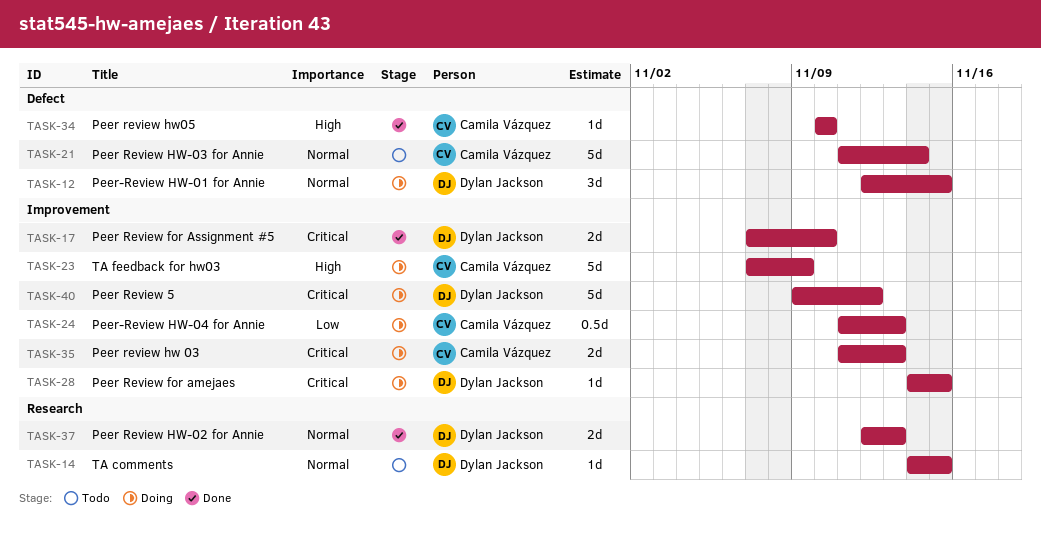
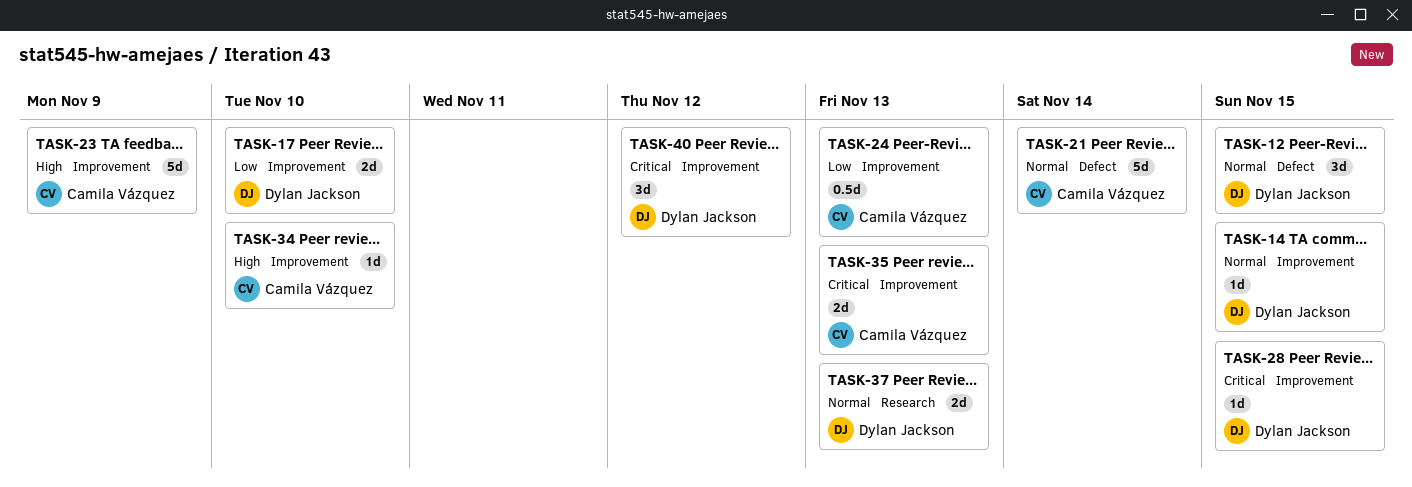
TASK-14, label: Research -> Improvement
TASK-17, priority: Critical -> Low
TASK-34, label: Defect -> Improvement
TASK-40, estimate: 5d -> 3d

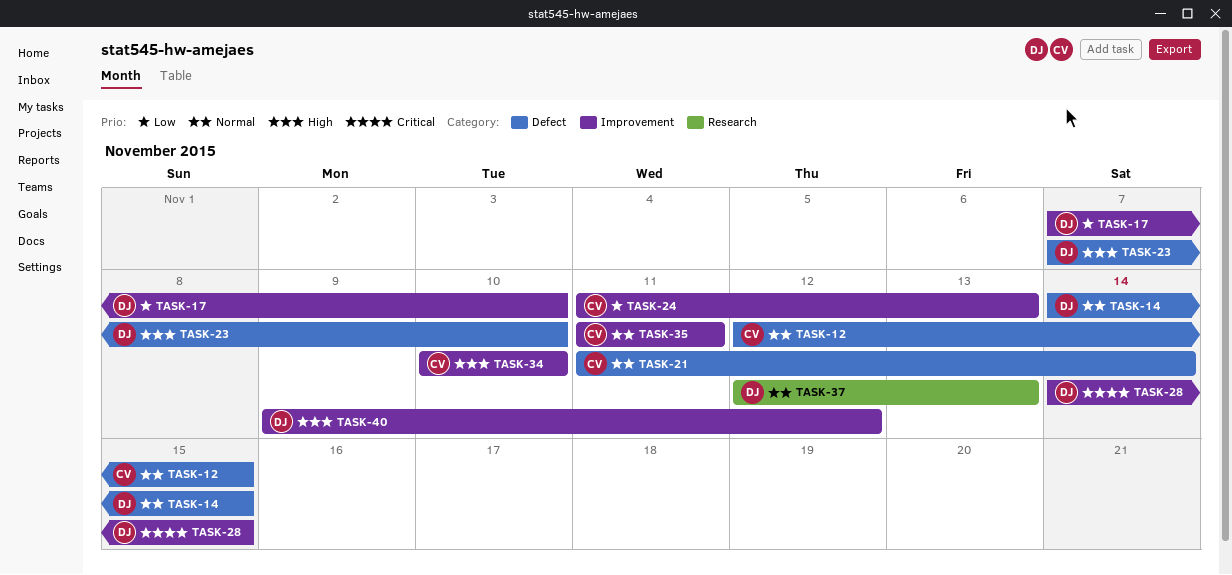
TASK-12, owner: Dylan Jackson -> Camila Vázquez
TASK-14, label: Improvement -> Defect
TASK-23, owner: Camila Vázquez -> Dylan Jackson
TASK-23, label: Improvement -> Defect
TASK-23, due: Nov 9 -> Nov 10
TASK-35, priority: Critical -> Normal
TASK-35, due: Nov 13 -> Nov 11
TASK-40, priority: Critical -> High

